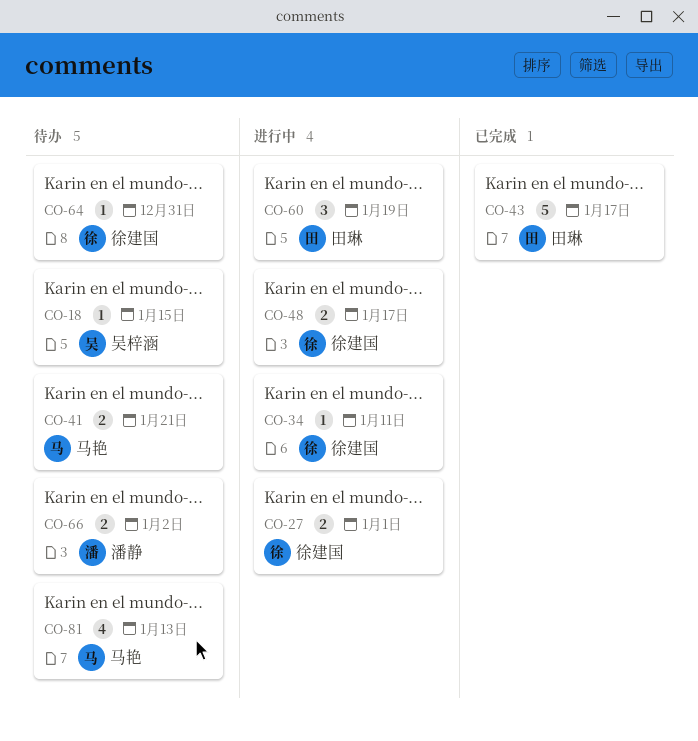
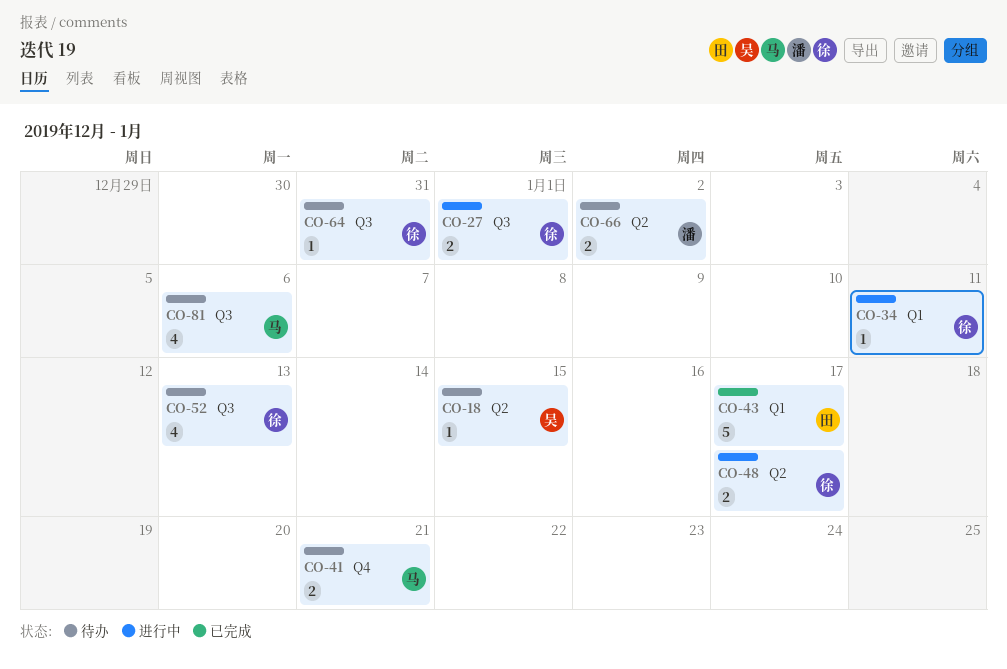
CO-52: none -> present
CO-60: present -> none
CO-81, due: Jan 13 -> Jan 6

